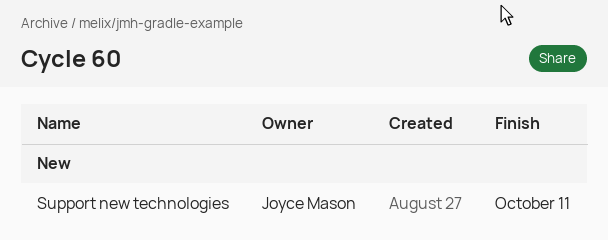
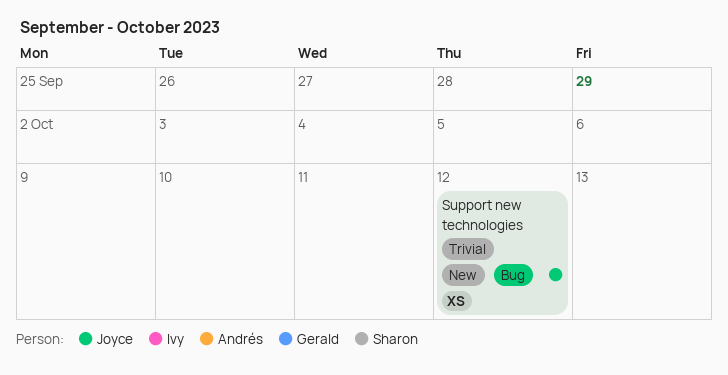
Support new technologies, due: Oct 11 -> Oct 12

